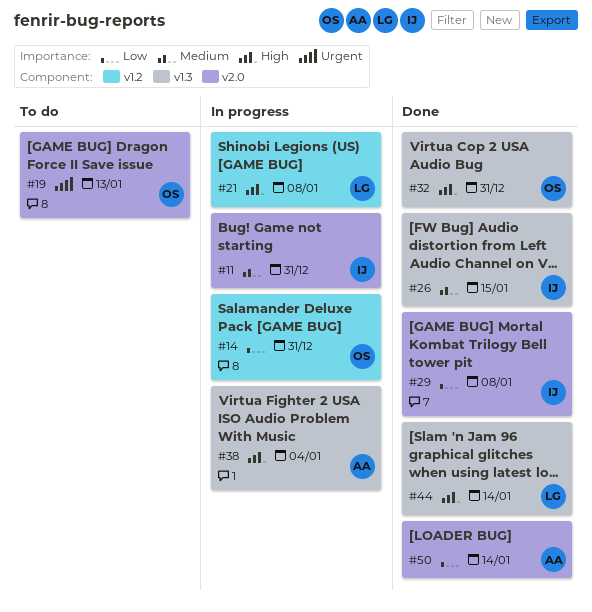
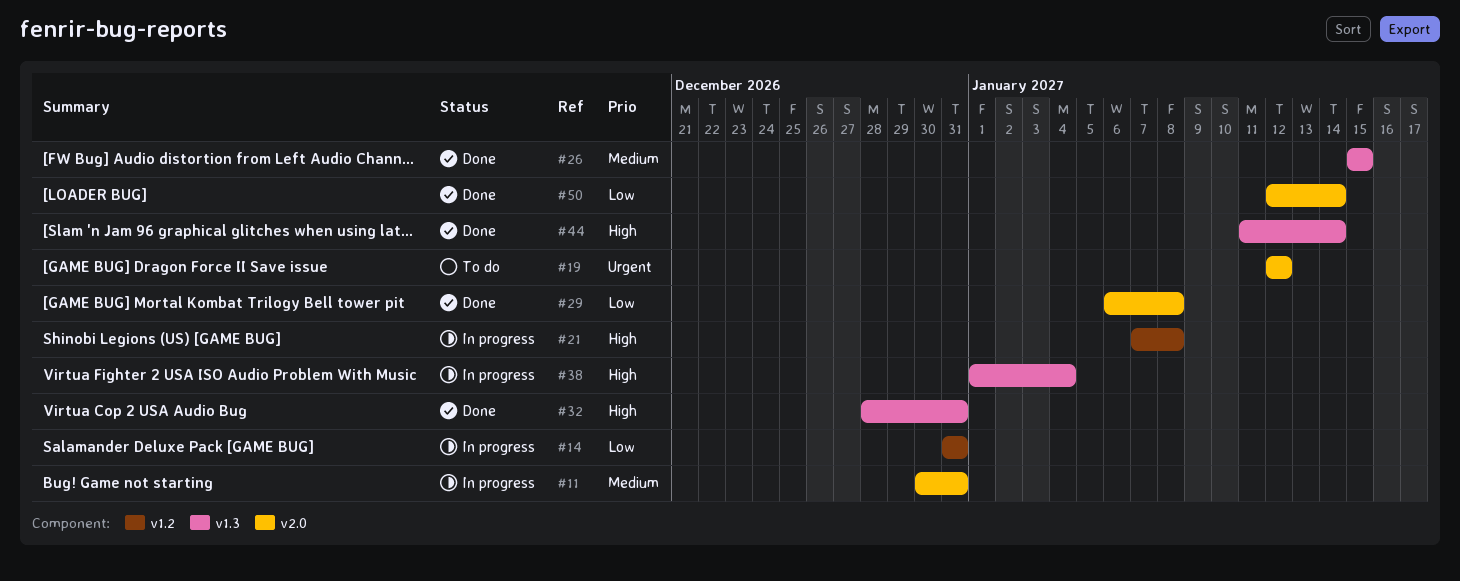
#19, due: Jan 13 -> Jan 12

